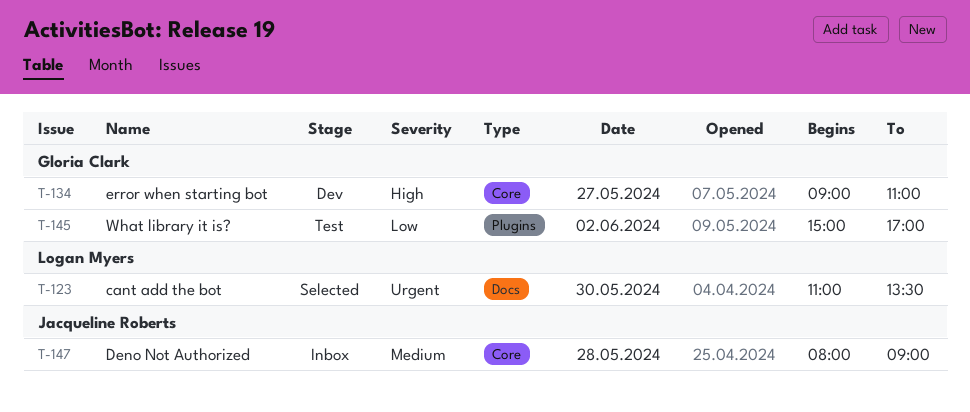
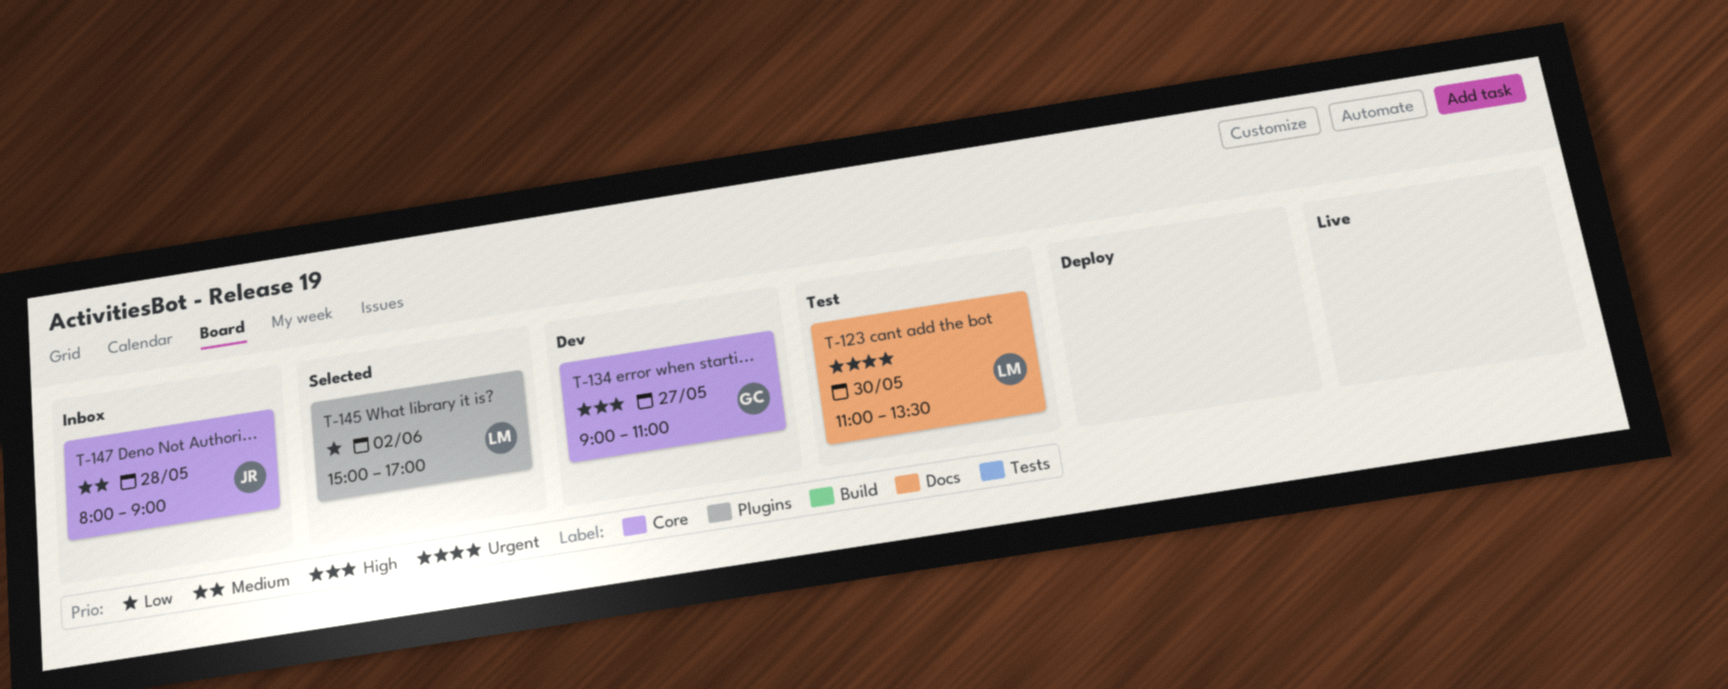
T-123, status: Selected -> Test
T-145, status: Test -> Selected
T-145, owner: Gloria Clark -> Logan Myers

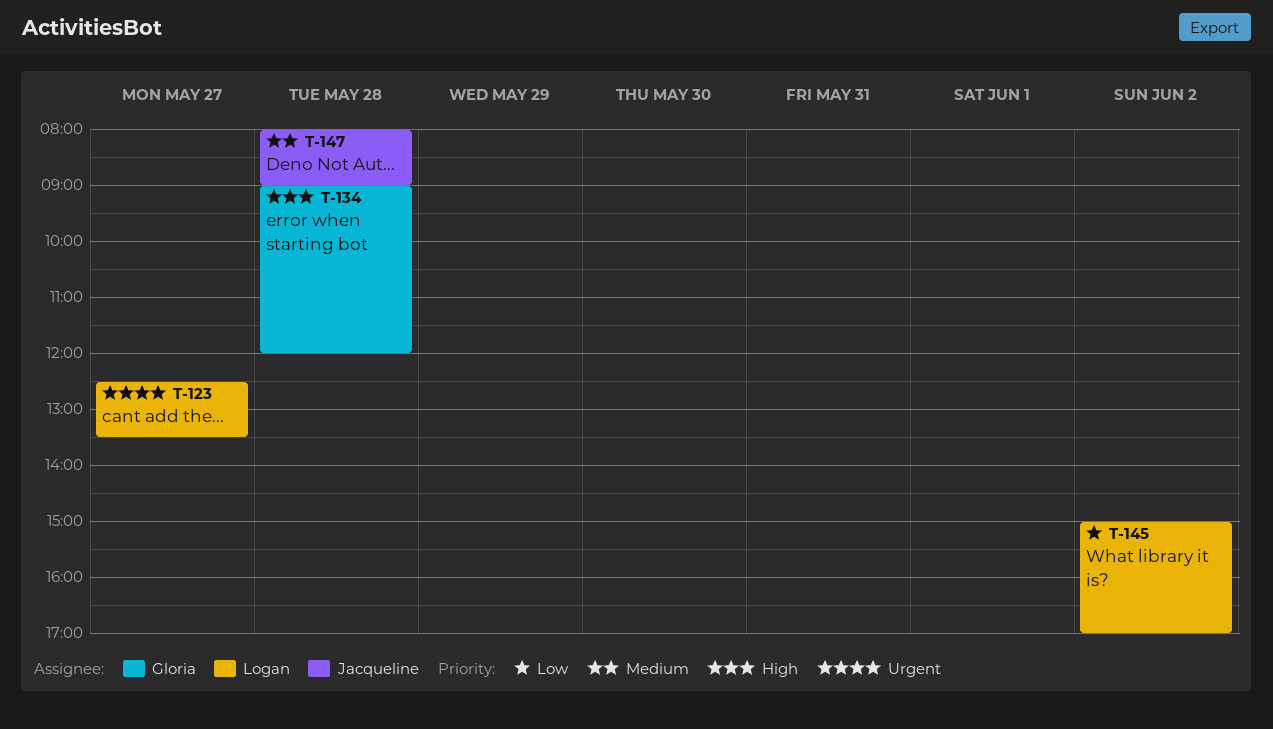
T-123, day: May 30 -> May 27
T-123, begins: 11:00 -> 12:30
T-134, day: May 27 -> May 28
T-134, ends: 11:00 -> 12:00

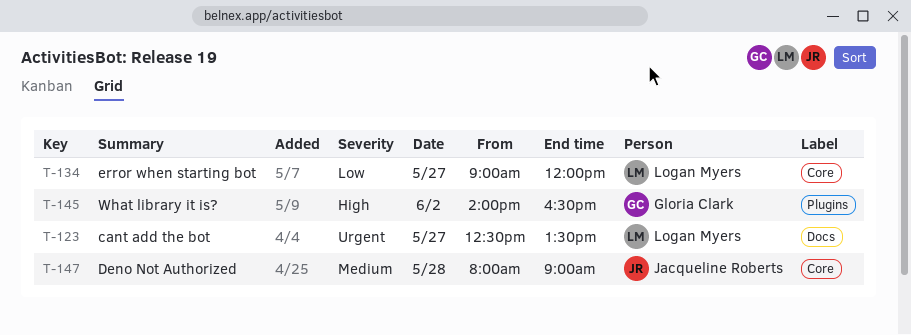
T-134, owner: Gloria Clark -> Logan Myers
T-134, priority: High -> Low
T-134, day: May 28 -> May 27
T-145, owner: Logan Myers -> Gloria Clark
T-145, priority: Low -> High
T-145, begins: 15:00 -> 14:00
T-145, ends: 17:00 -> 16:30

